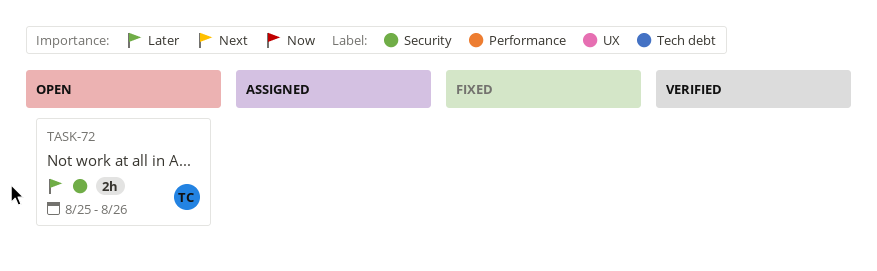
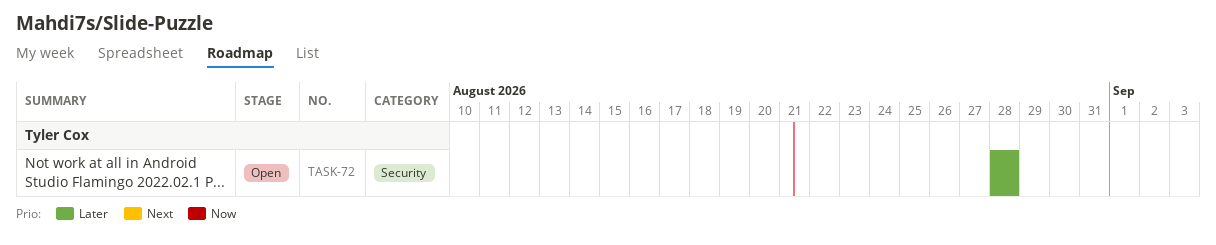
TASK-72, start: Aug 25 -> Aug 28
TASK-72, due: Aug 26 -> Aug 28

